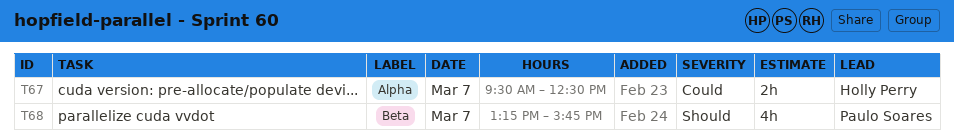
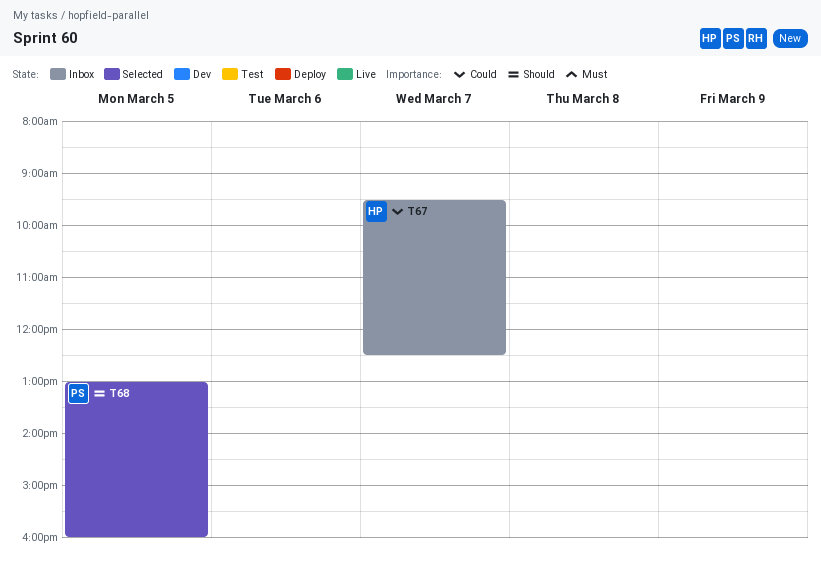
T68, day: Mar 7 -> Mar 5
T68, begins: 13:15 -> 13:00
T68, ends: 15:45 -> 16:00

